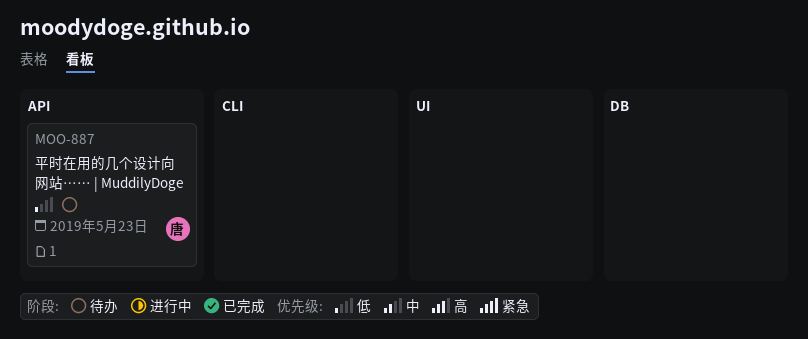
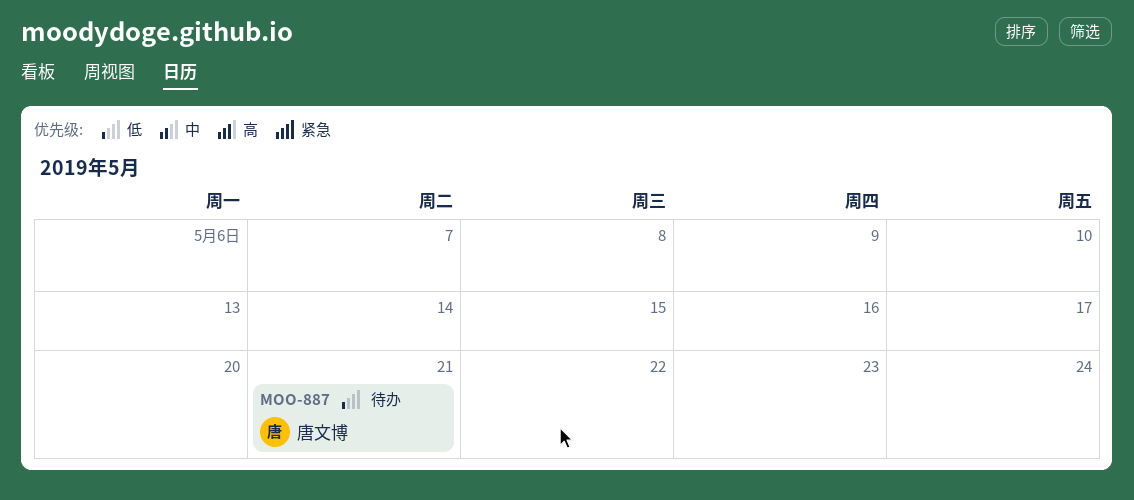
MOO-887, due: May 23 -> May 21

